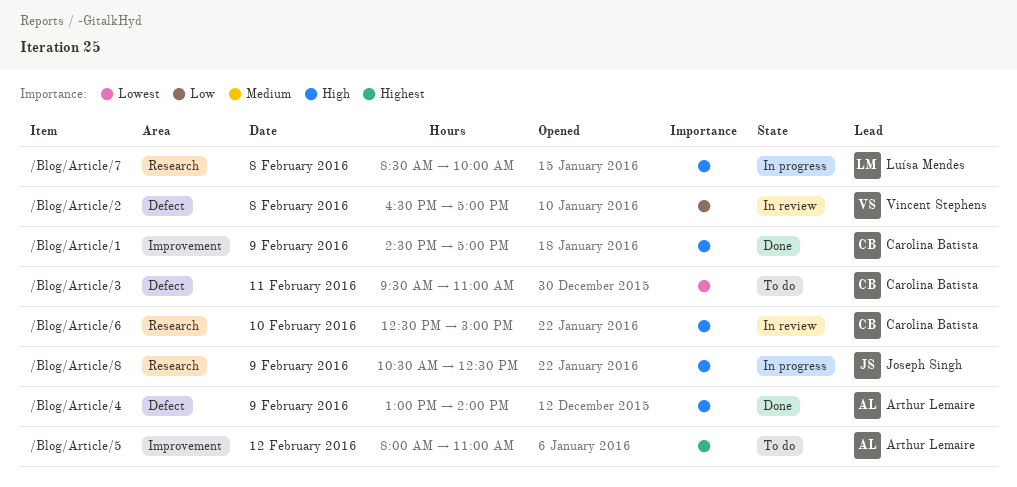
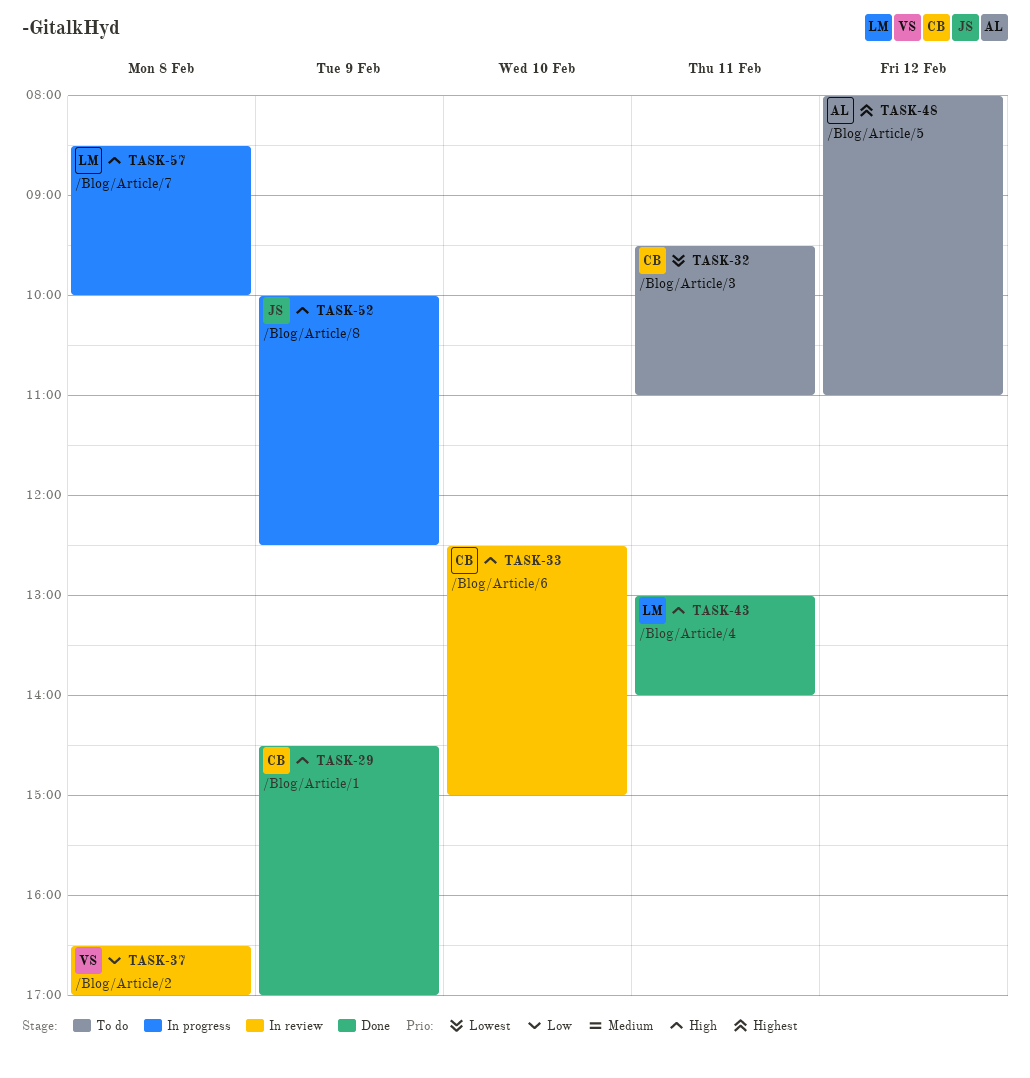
/Blog/Article/4, owner: Arthur Lemaire -> Luísa Mendes
/Blog/Article/4, day: Feb 9 -> Feb 11
/Blog/Article/8, begins: 10:30 -> 10:00

